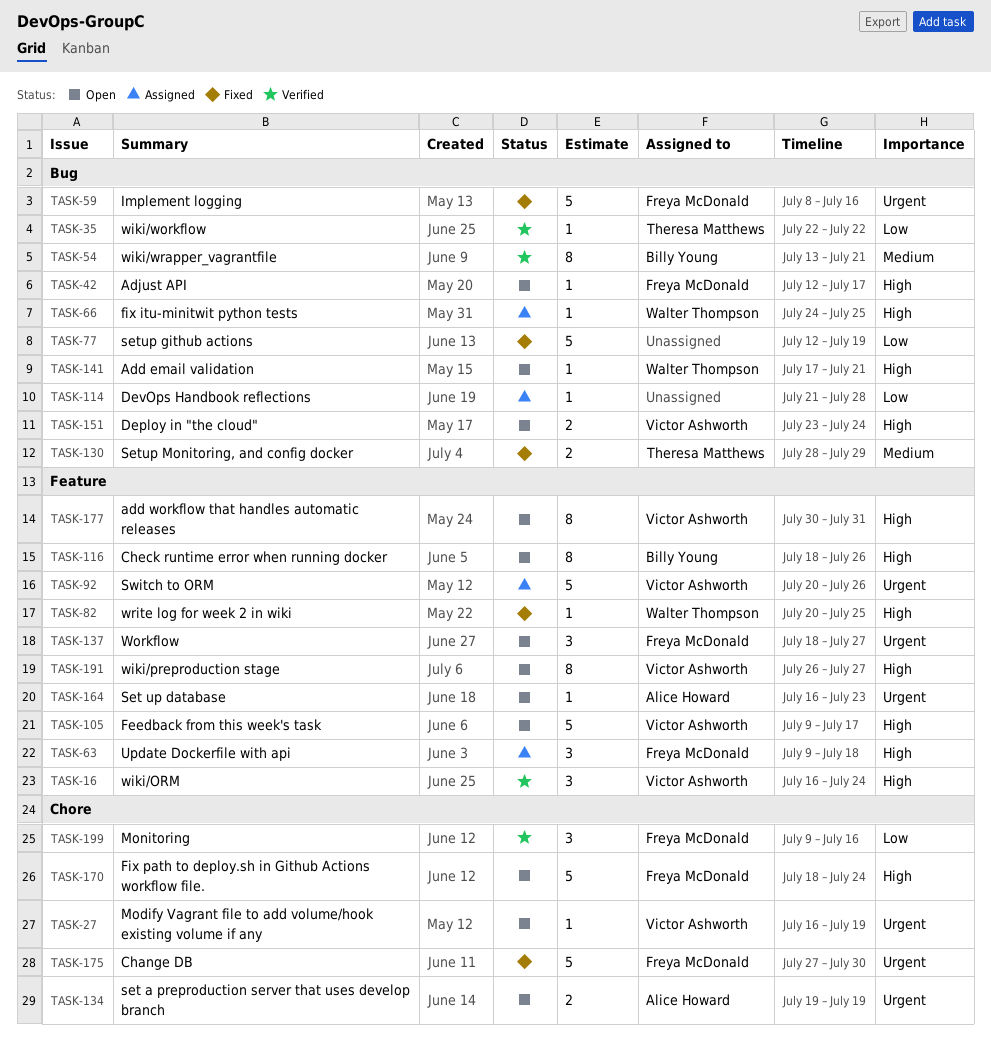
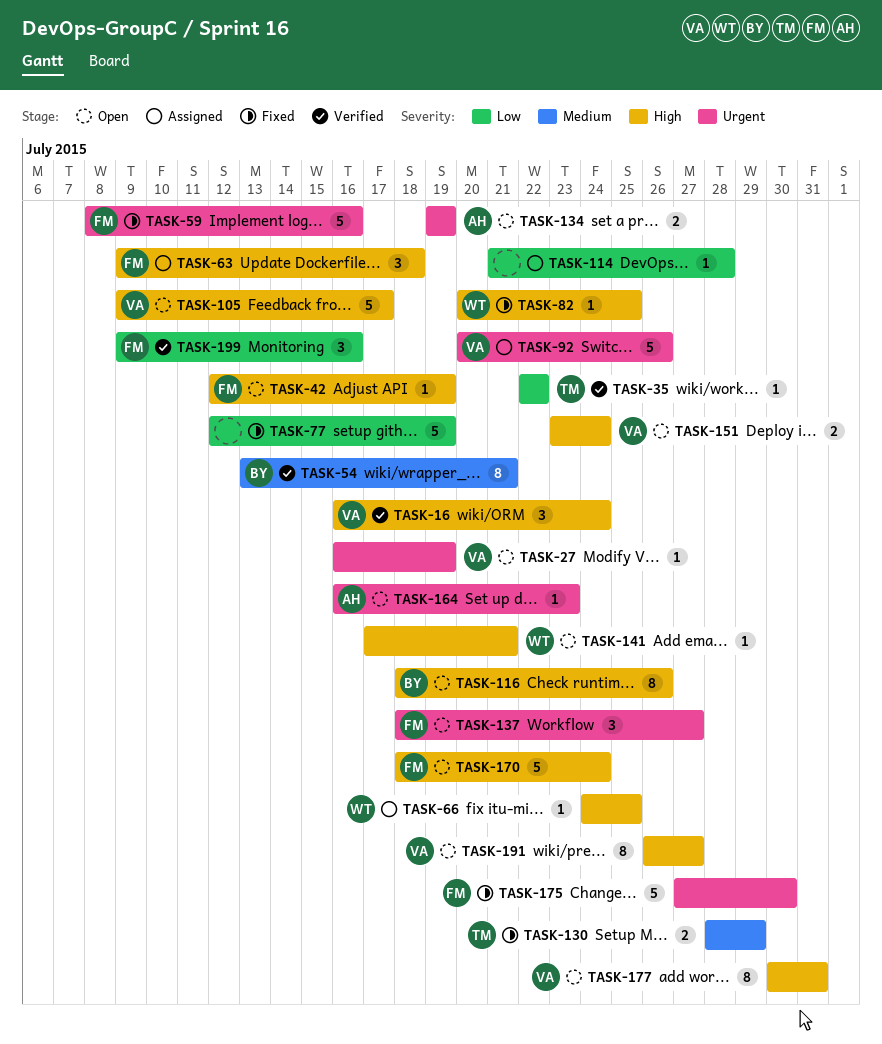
TASK-42, due: Jul 17 -> Jul 19

